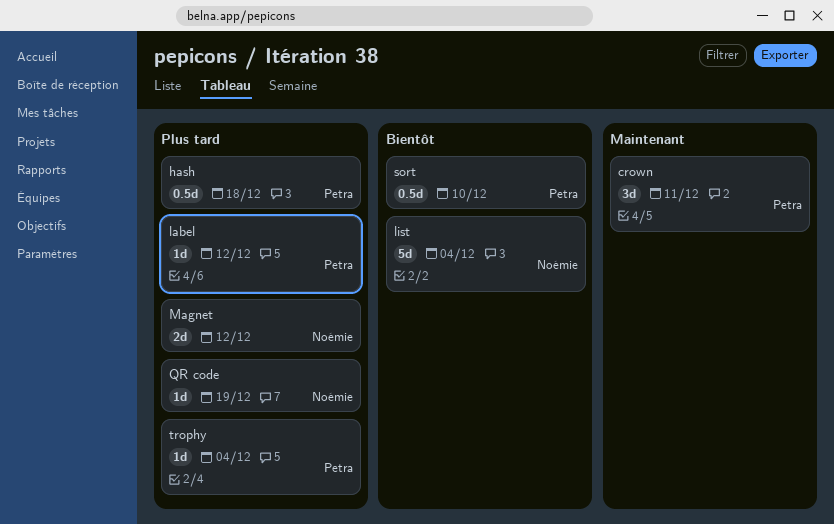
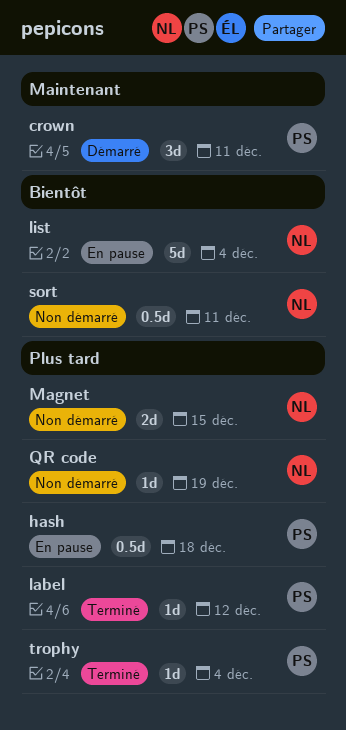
Magnet, due: Dec 12 -> Dec 15
sort, owner: Petra -> Noémie
sort, due: Dec 10 -> Dec 11

